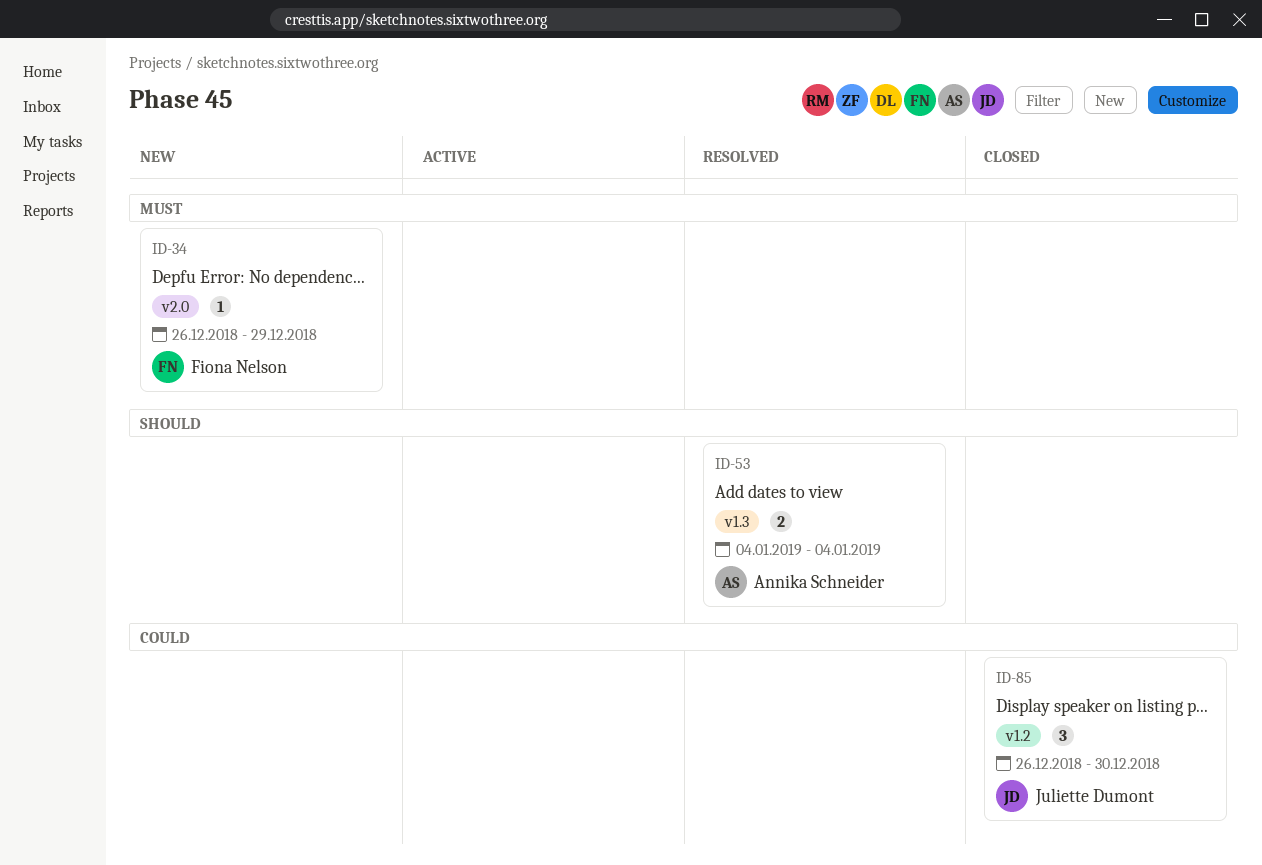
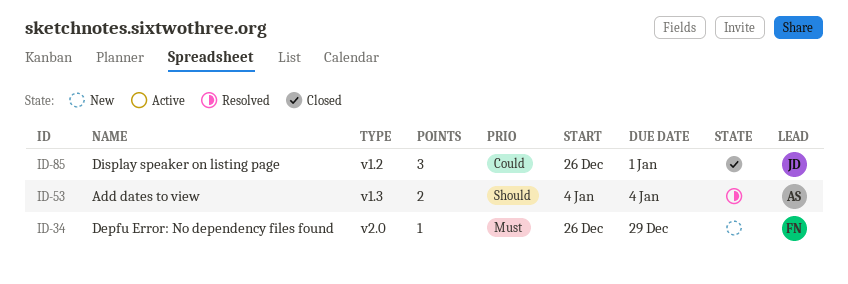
ID-85, due: Dec 30 -> Jan 1

